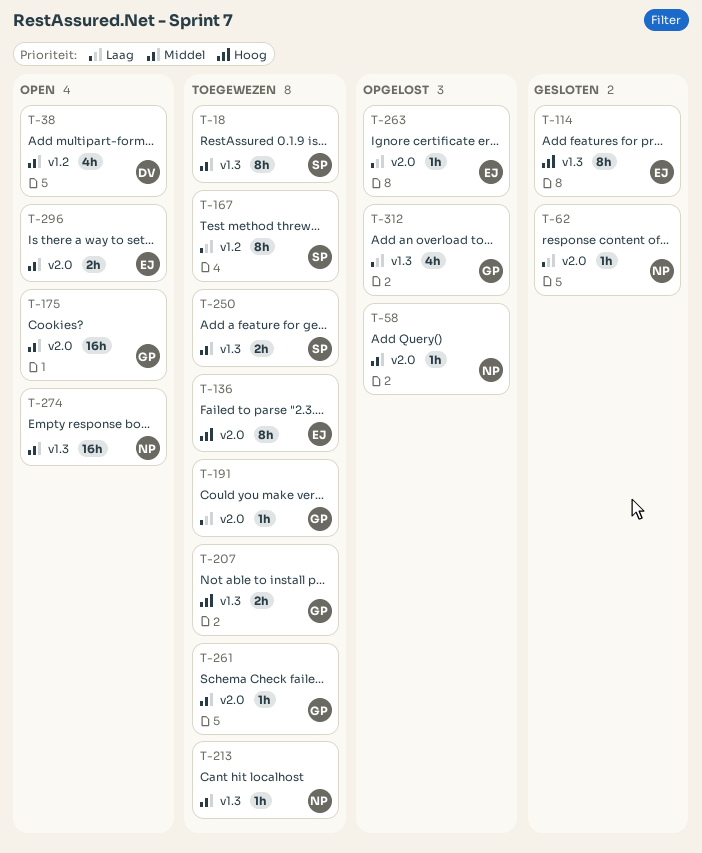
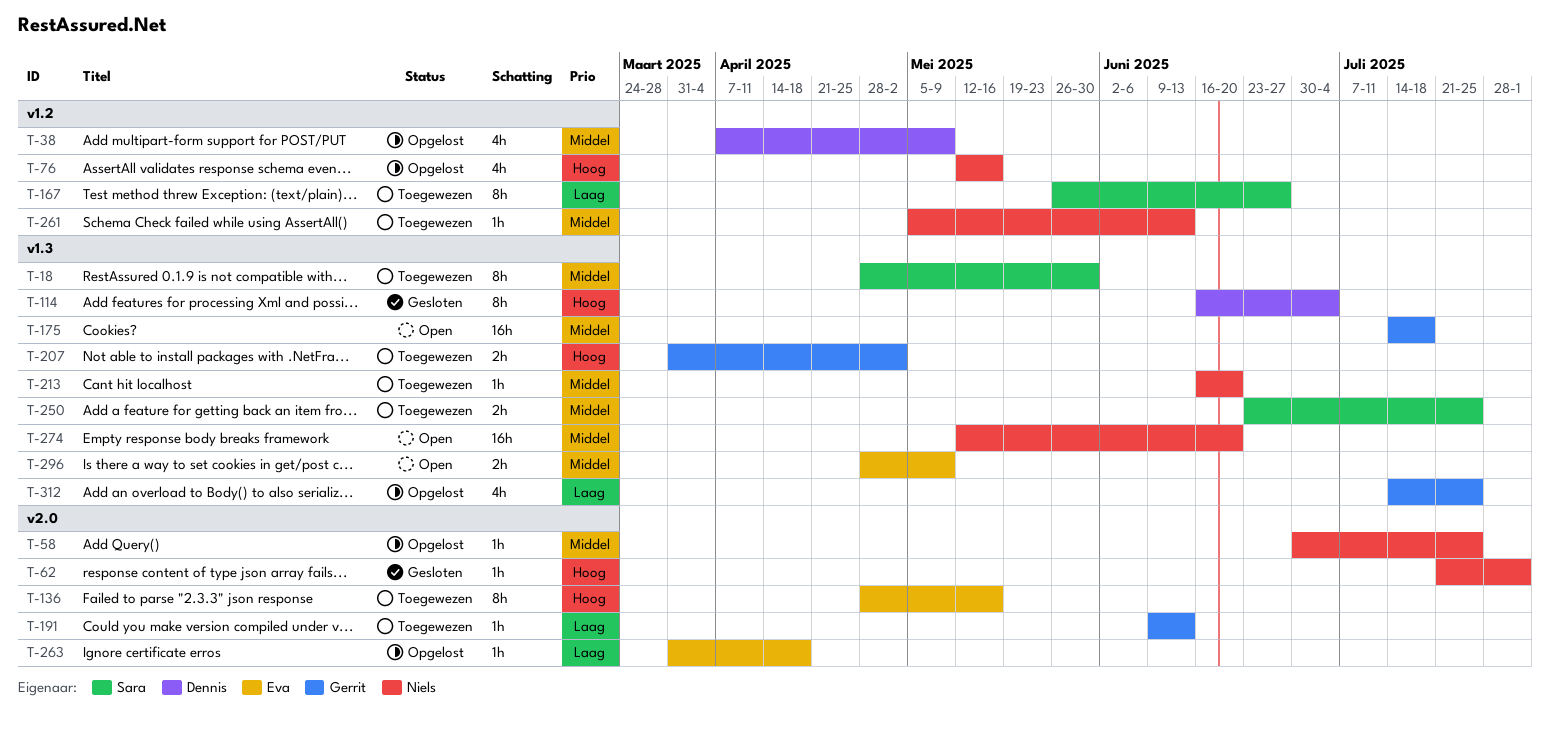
T-38, status: Open -> Opgelost
T-62, priority: Laag -> Hoog
T-76: none -> present
T-114, owner: Eva -> Dennis
T-175, label: v2.0 -> v1.3
T-261, owner: Gerrit -> Niels
T-261, label: v2.0 -> v1.2
T-296, label: v2.0 -> v1.3

